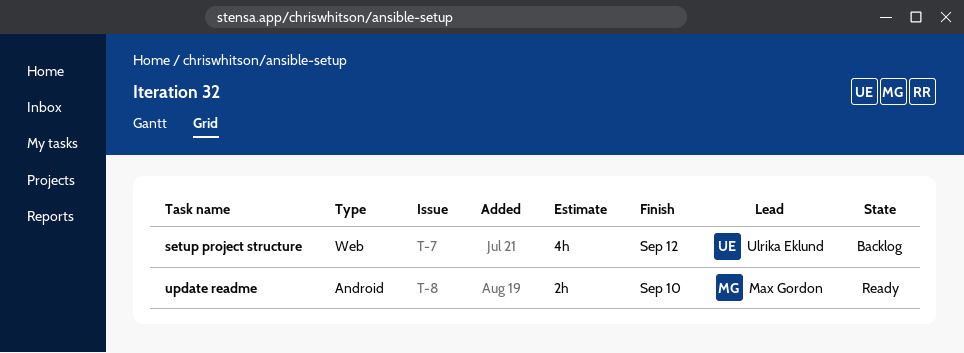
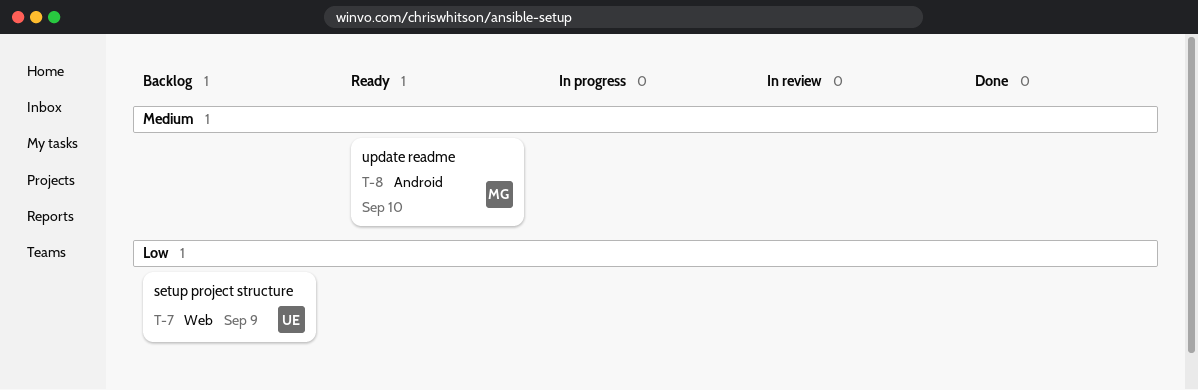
T-7, due: Sep 12 -> Sep 9

